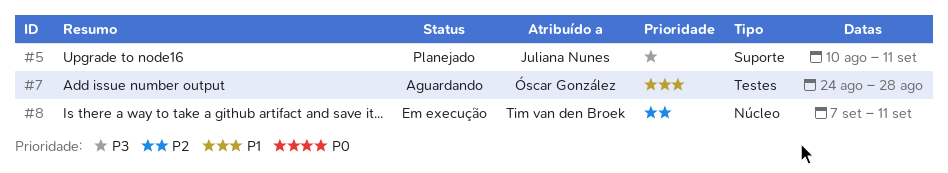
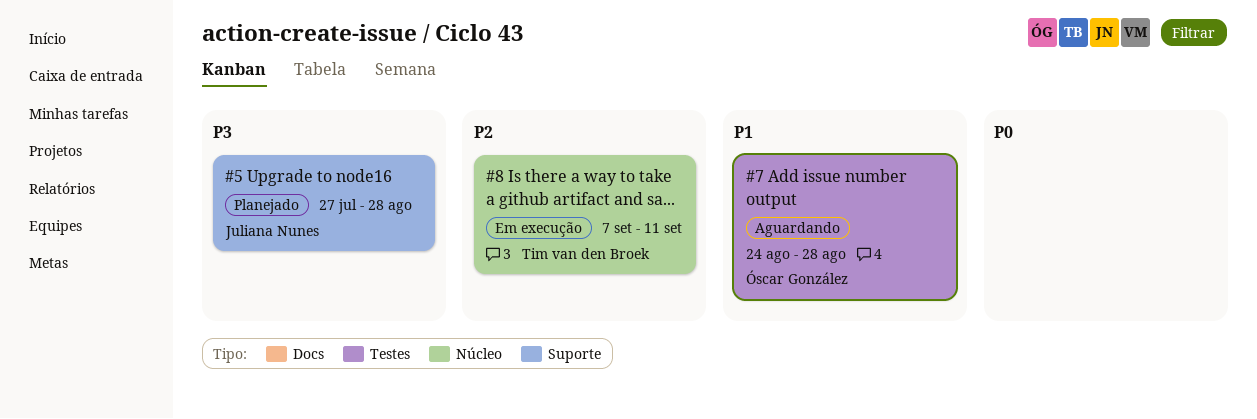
#5, start: Aug 10 -> Jul 27
#5, due: Sep 11 -> Aug 28

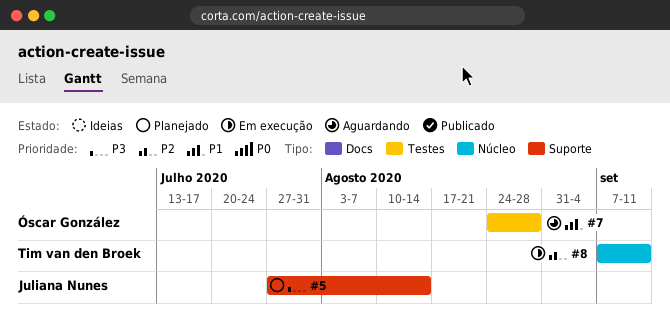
#5, due: Aug 28 -> Aug 14

